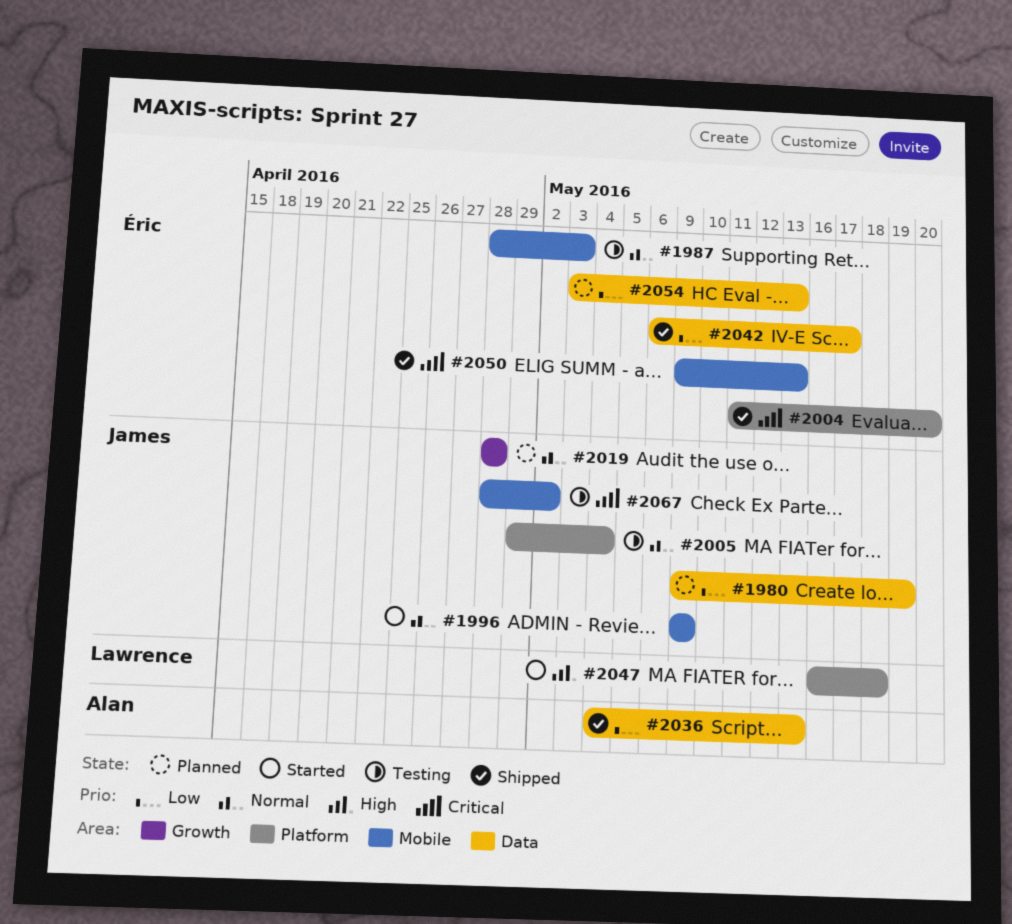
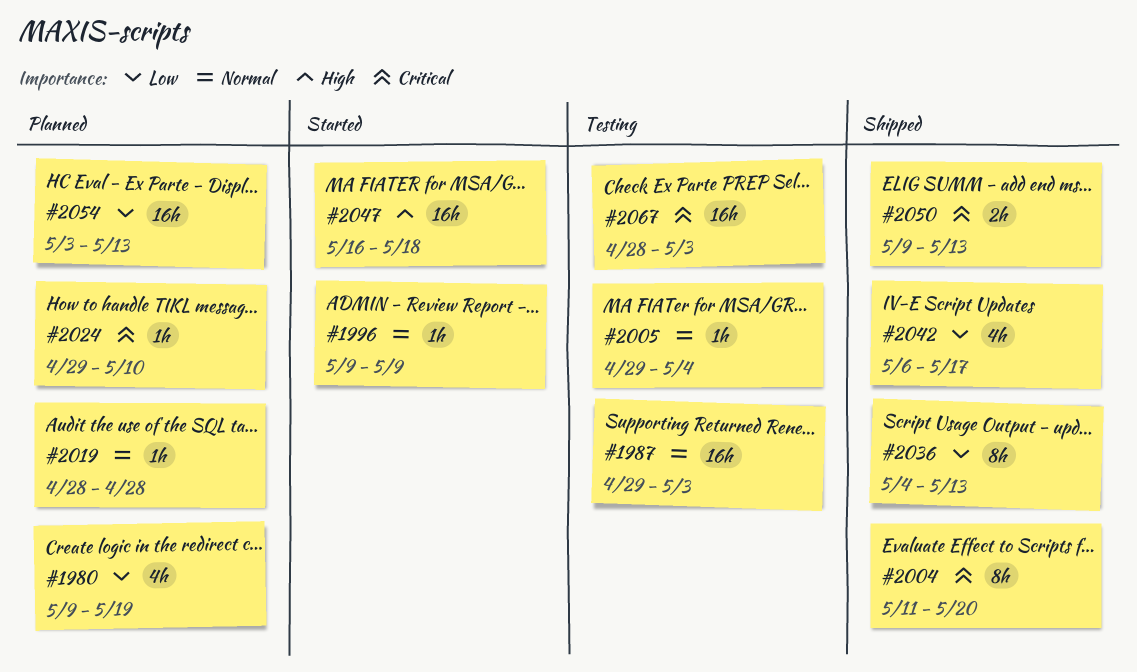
#1987, start: Apr 28 -> Apr 29
#2024: none -> present
#2067, due: May 2 -> May 3

